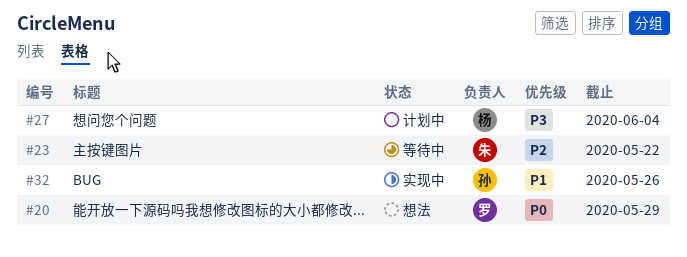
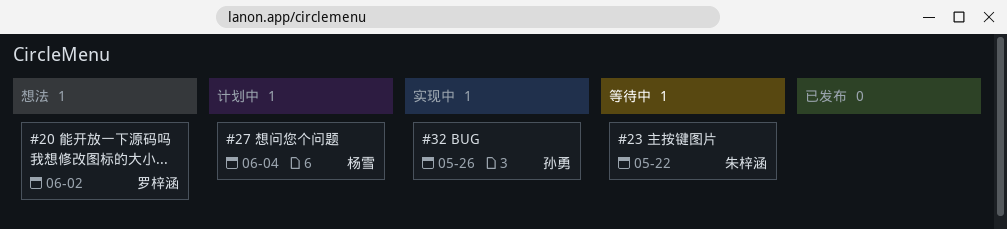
#20, due: May 29 -> Jun 2

